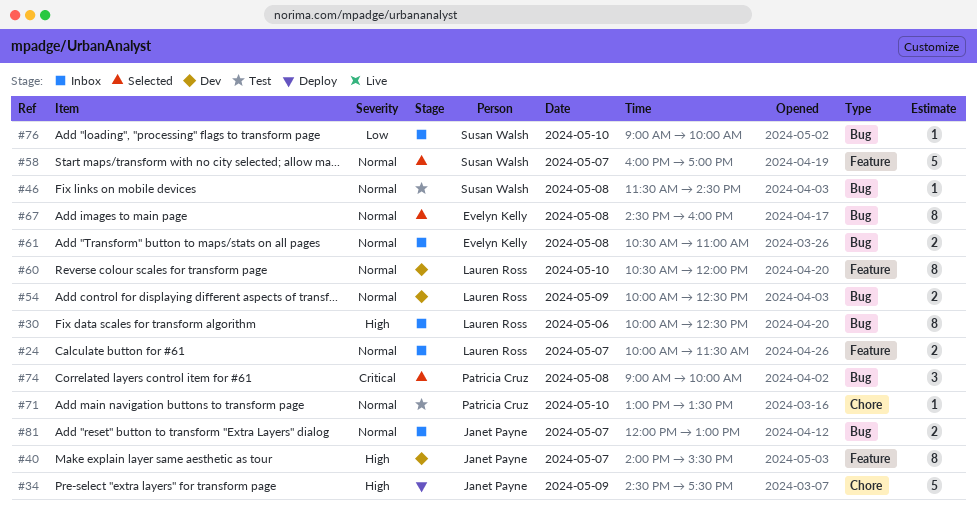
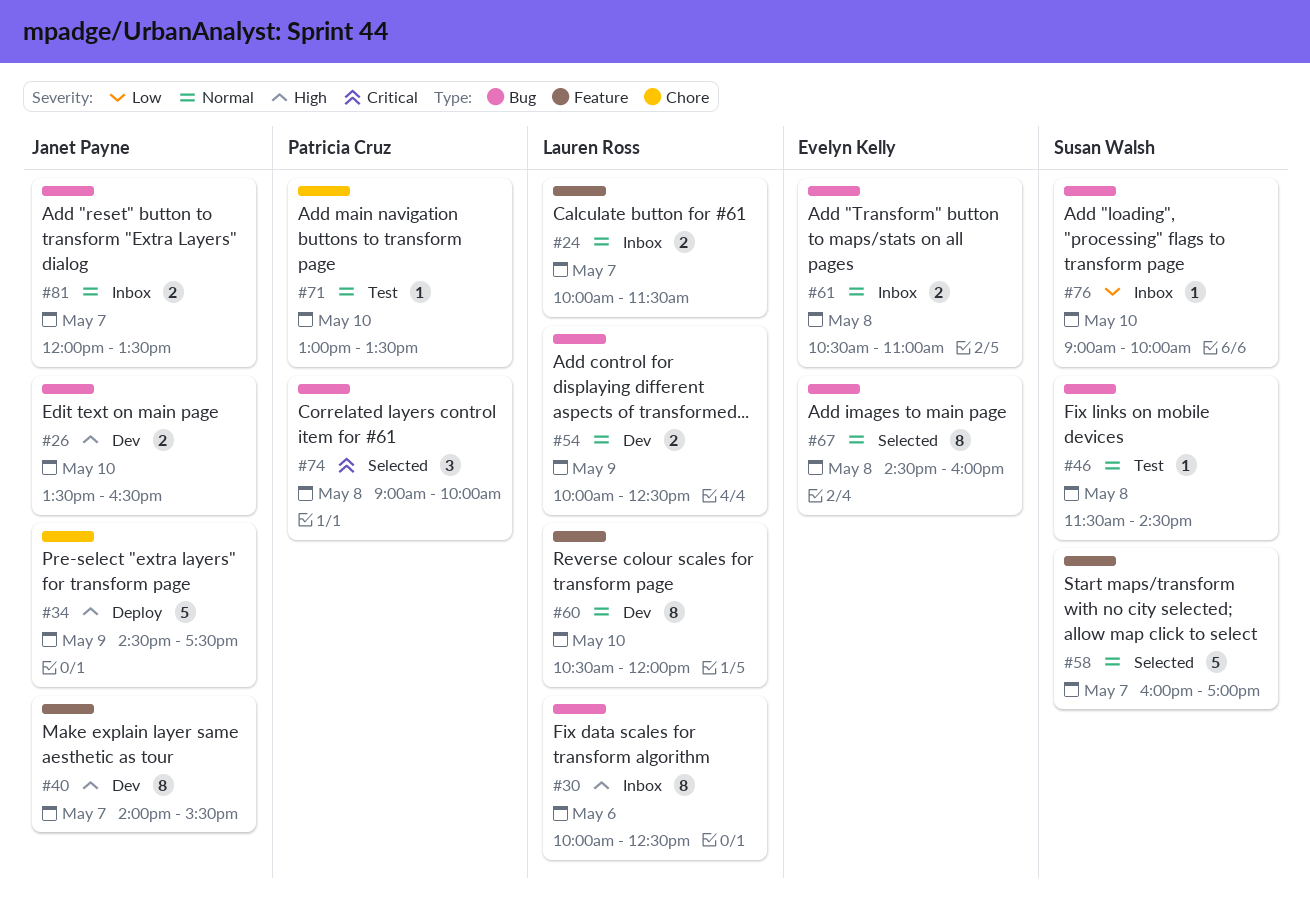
#26: none -> present
#81, ends: 13:00 -> 13:30

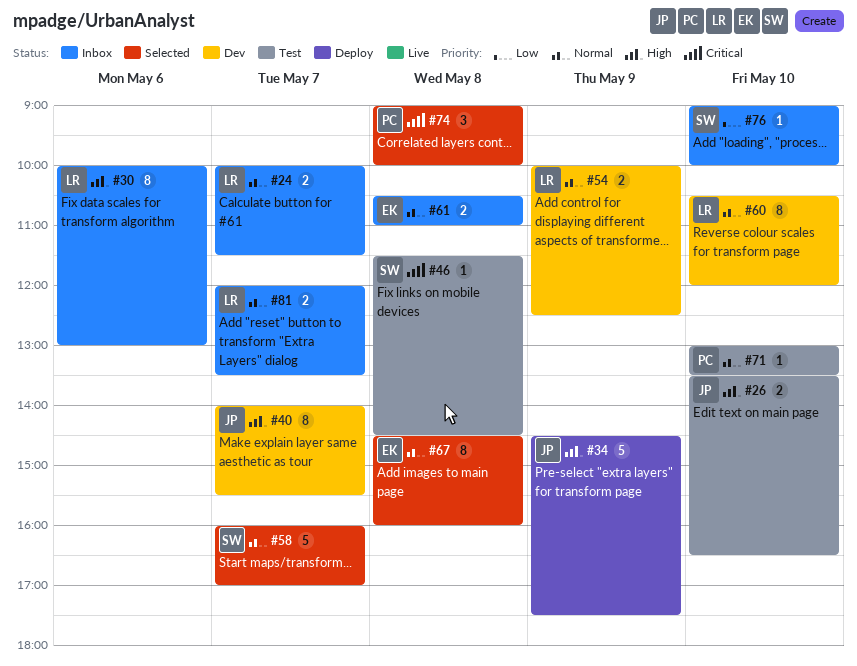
#26, status: Dev -> Test
#30, ends: 12:30 -> 13:00
#46, priority: Normal -> Critical
#81, owner: Janet Payne -> Lauren Ross

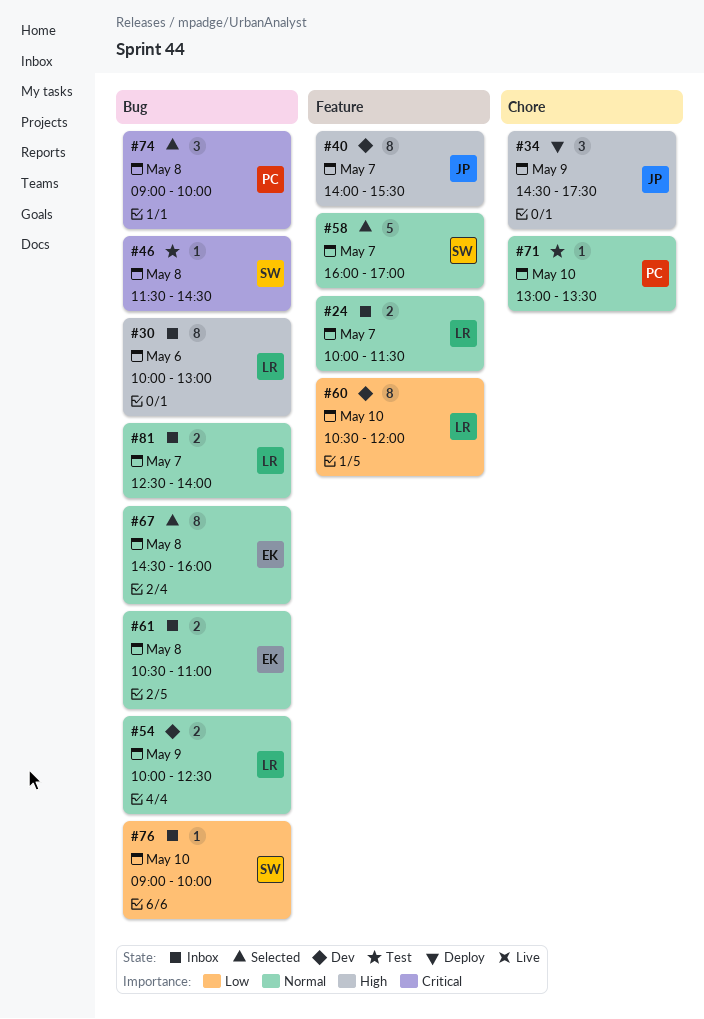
#26: present -> none
#34, estimate: 5 -> 3
#60, priority: Normal -> Low
#81, begins: 12:00 -> 12:30
#81, ends: 13:30 -> 14:00

